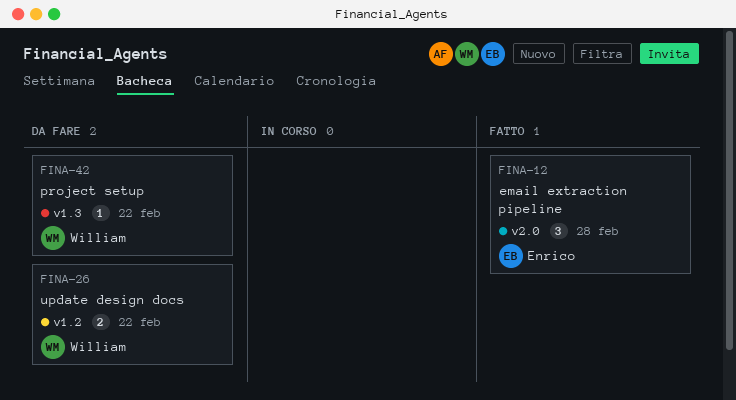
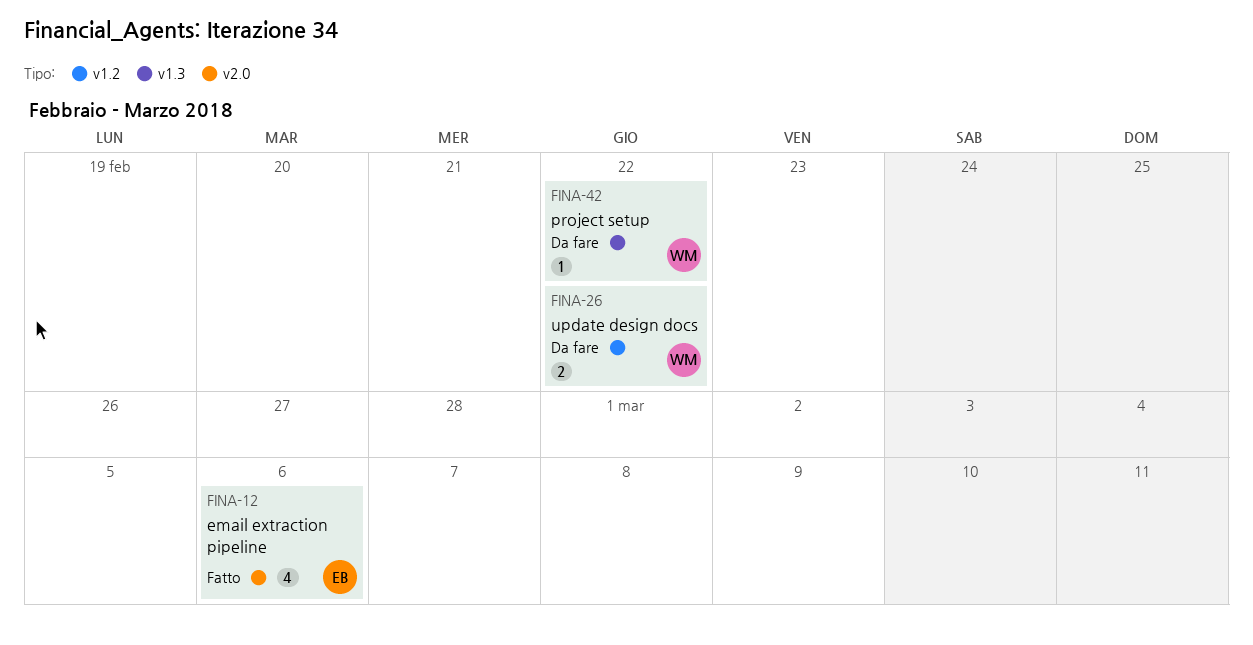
FINA-12, estimate: 3 -> 4
FINA-12, due: Feb 28 -> Mar 6

